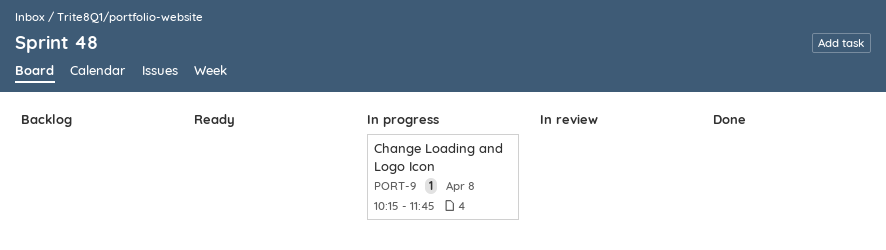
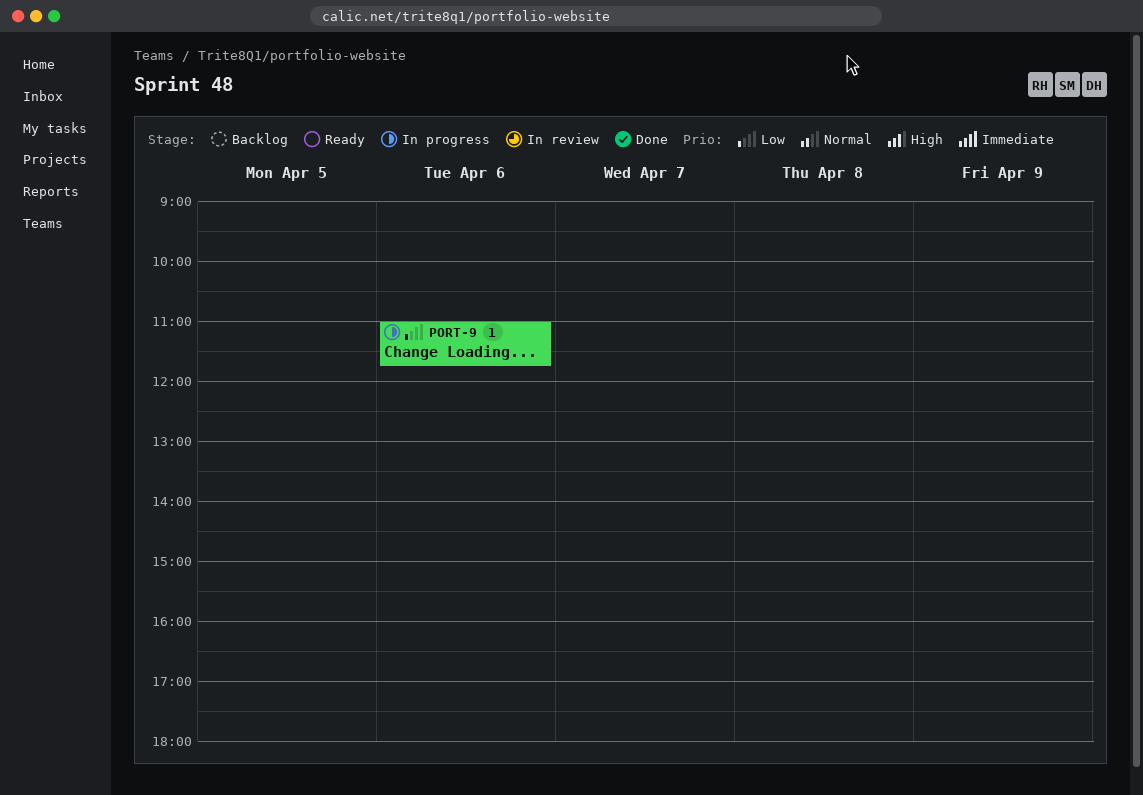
PORT-9, day: Apr 8 -> Apr 6
PORT-9, begins: 10:15 -> 11:00

